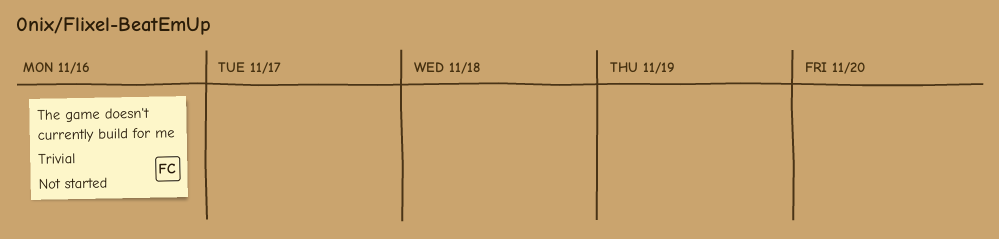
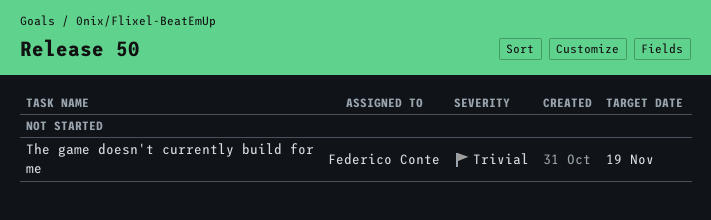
The game doesn't currently build for me, due: Nov 16 -> Nov 19

